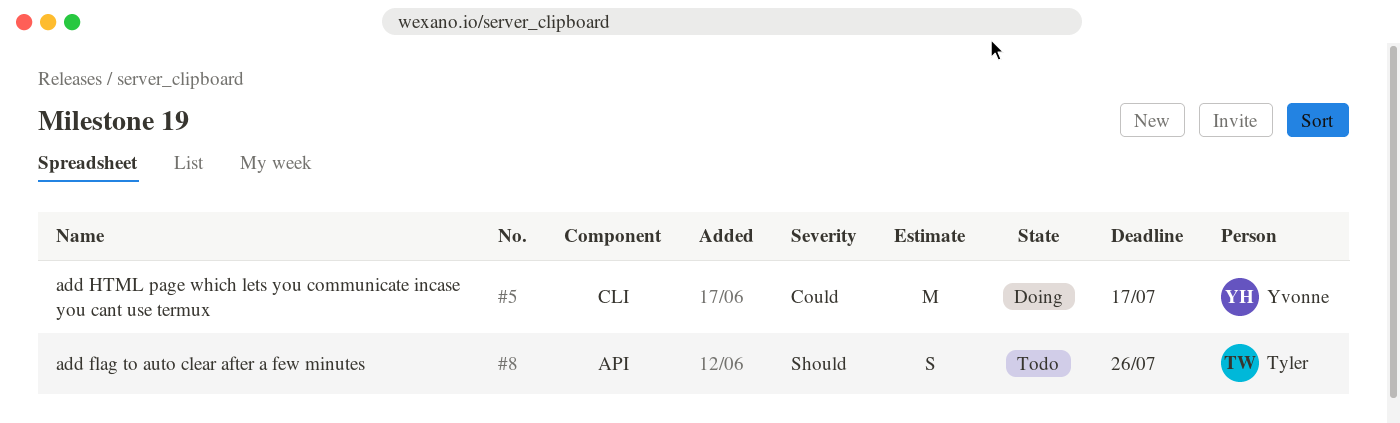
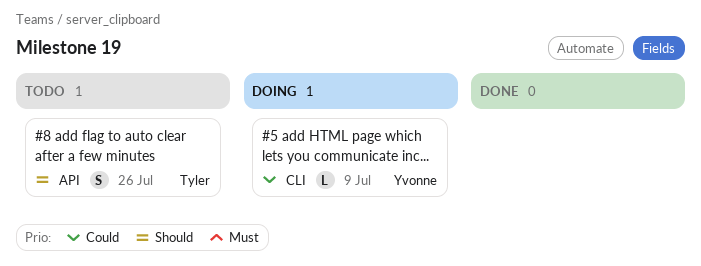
#5, estimate: M -> L
#5, due: Jul 17 -> Jul 9

